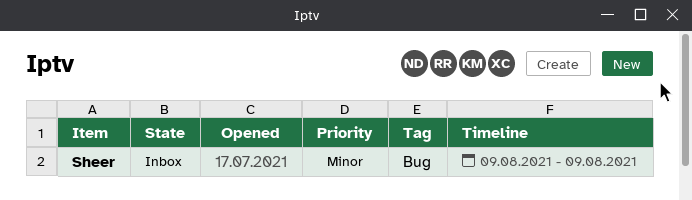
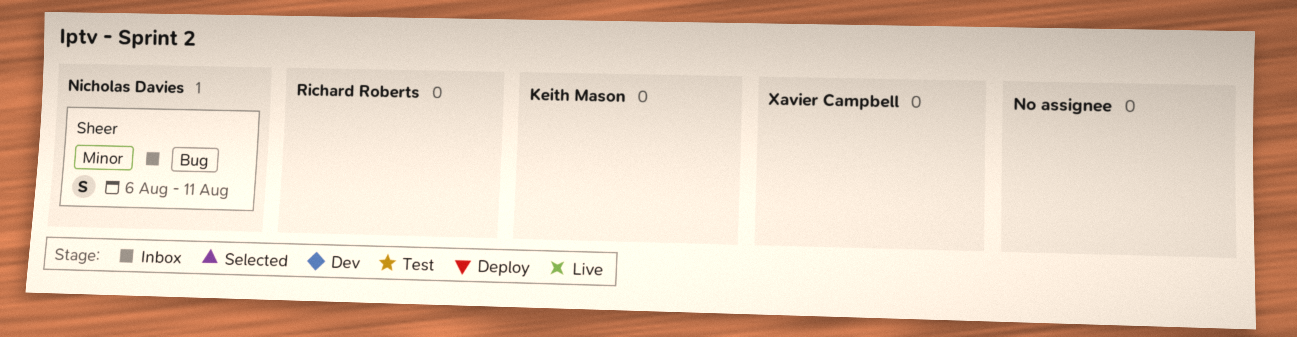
Sheer, start: Aug 9 -> Aug 6
Sheer, due: Aug 9 -> Aug 11

